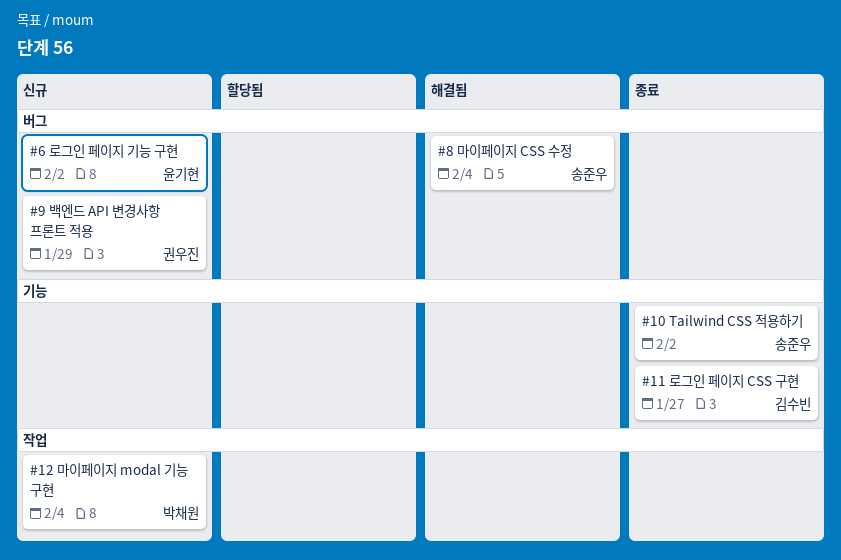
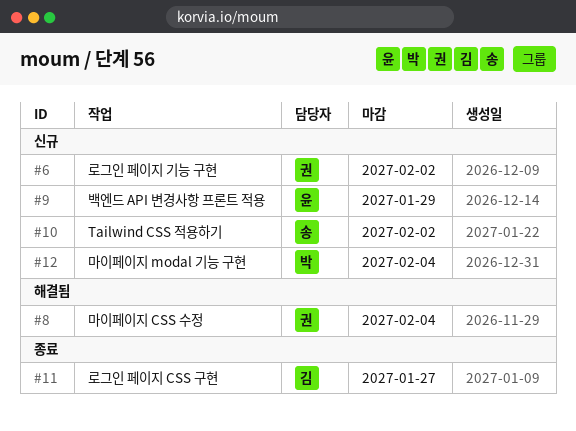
#6, owner: 윤기현 -> 권우진
#8, owner: 송준우 -> 권우진
#9, owner: 권우진 -> 윤기현
#10, status: 종료 -> 신규

